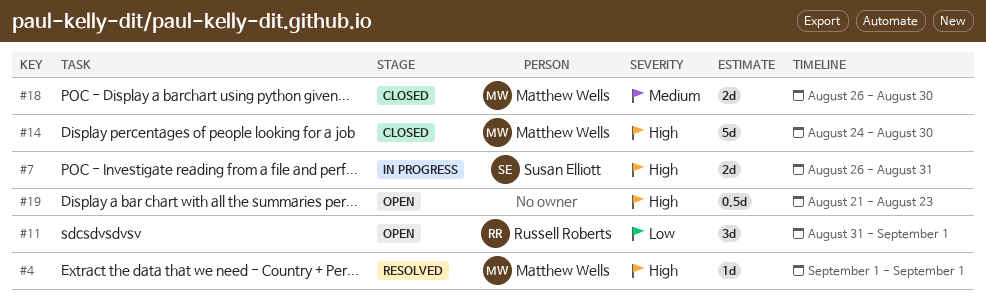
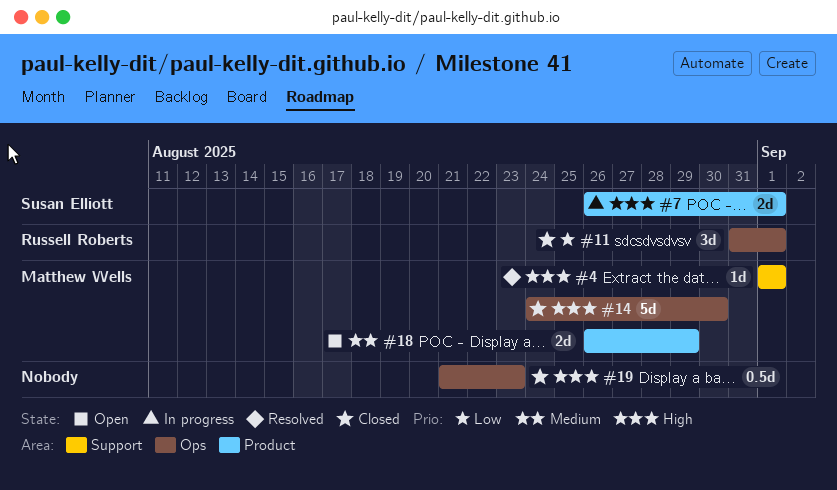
#7, due: Aug 31 -> Sep 1
#11, status: Open -> Closed
#18, status: Closed -> Open
#18, due: Aug 30 -> Aug 29
#19, status: Open -> Closed

